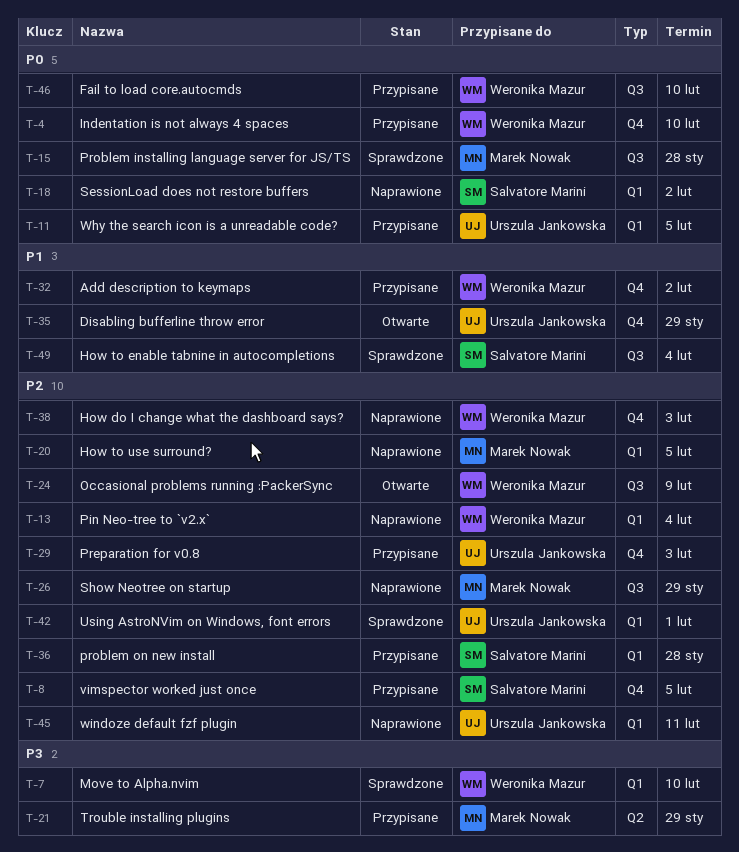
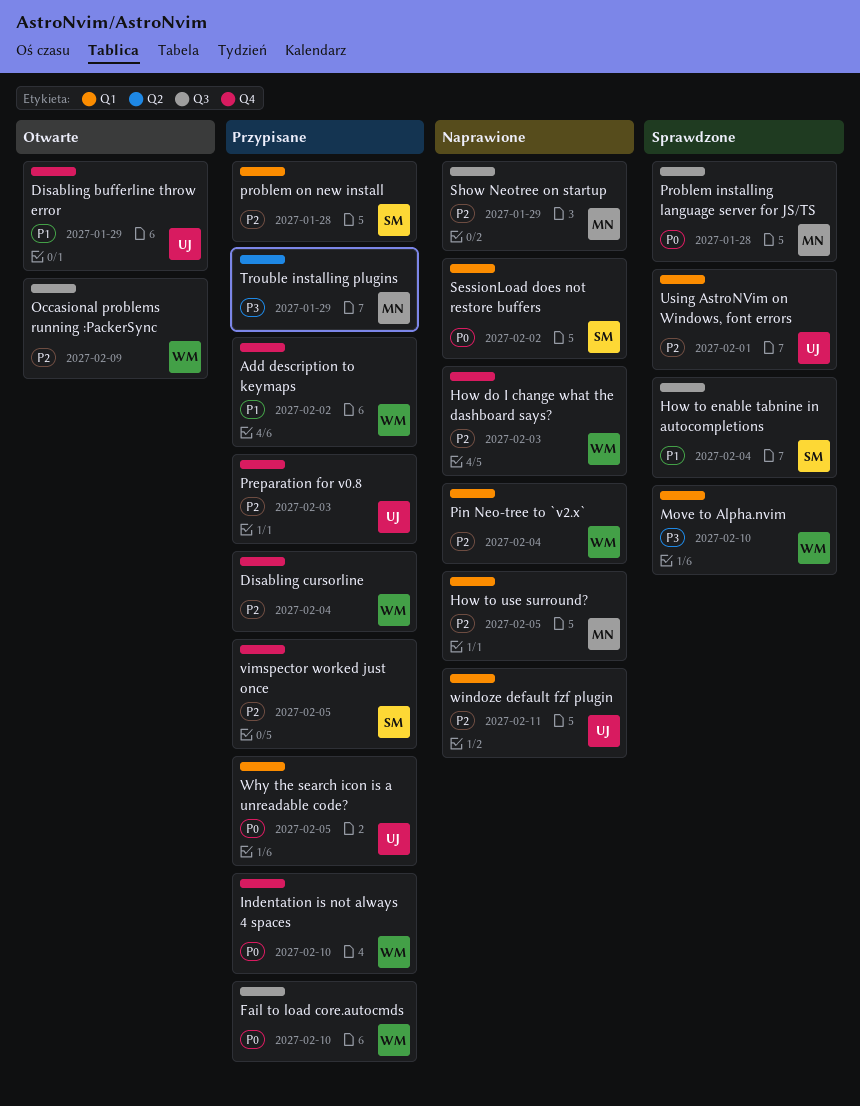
Disabling cursorline: none -> present

